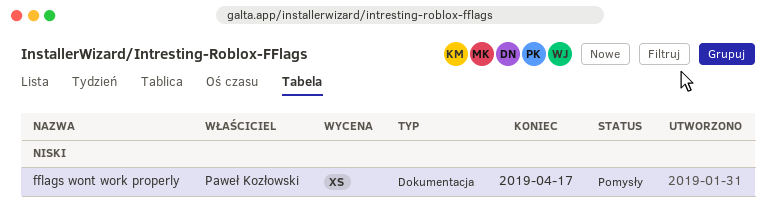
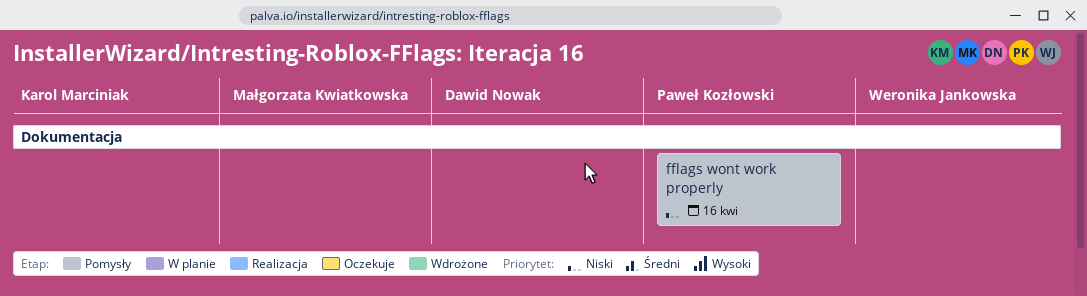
fflags wont work properly, due: Apr 17 -> Apr 16

